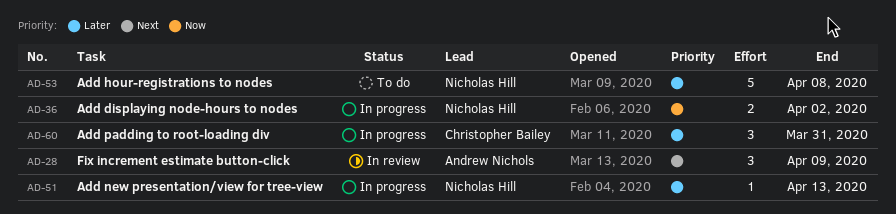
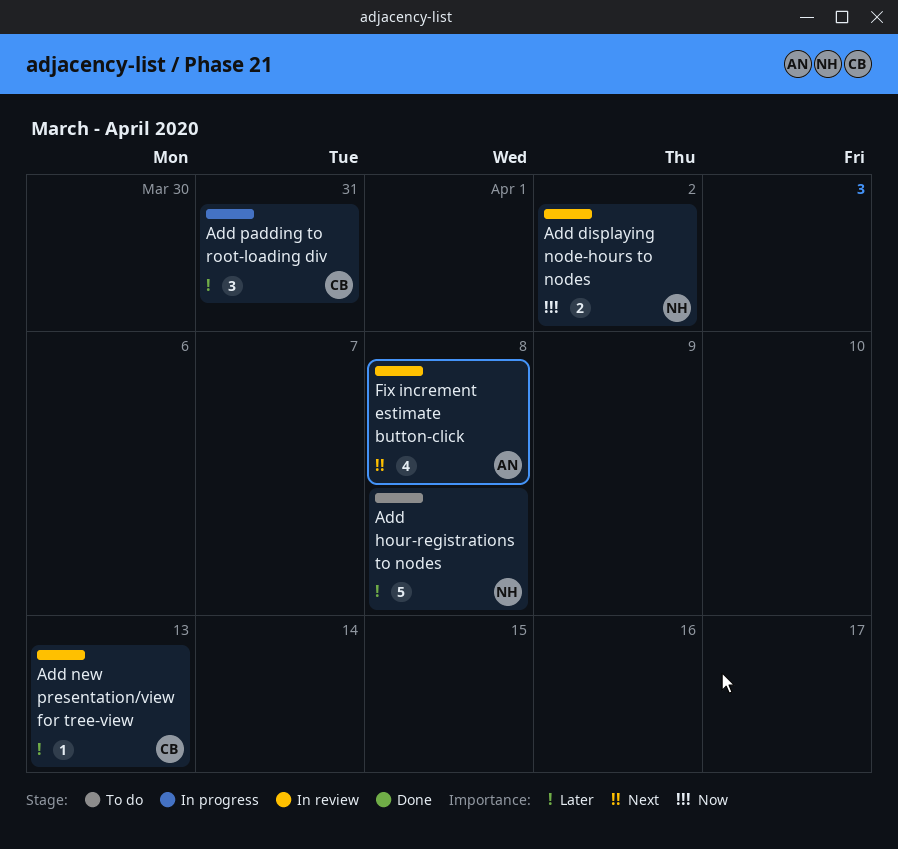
Add displaying node-hours to nodes, status: In progress -> In review
Add new presentation/view for tree-view, status: In progress -> In review
Add new presentation/view for tree-view, owner: Nicholas Hill -> Christopher Bailey
Fix increment estimate button-click, estimate: 3 -> 4
Fix increment estimate button-click, due: Apr 9 -> Apr 8

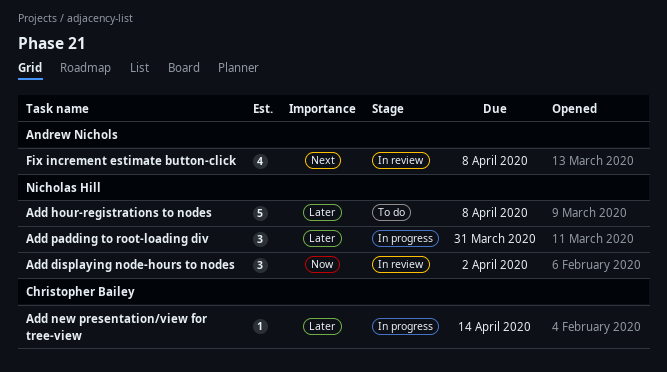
Add displaying node-hours to nodes, estimate: 2 -> 3
Add new presentation/view for tree-view, status: In review -> In progress
Add new presentation/view for tree-view, due: Apr 13 -> Apr 14
Add padding to root-loading div, owner: Christopher Bailey -> Nicholas Hill

